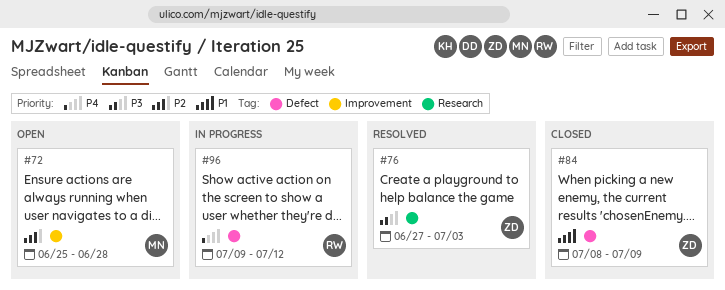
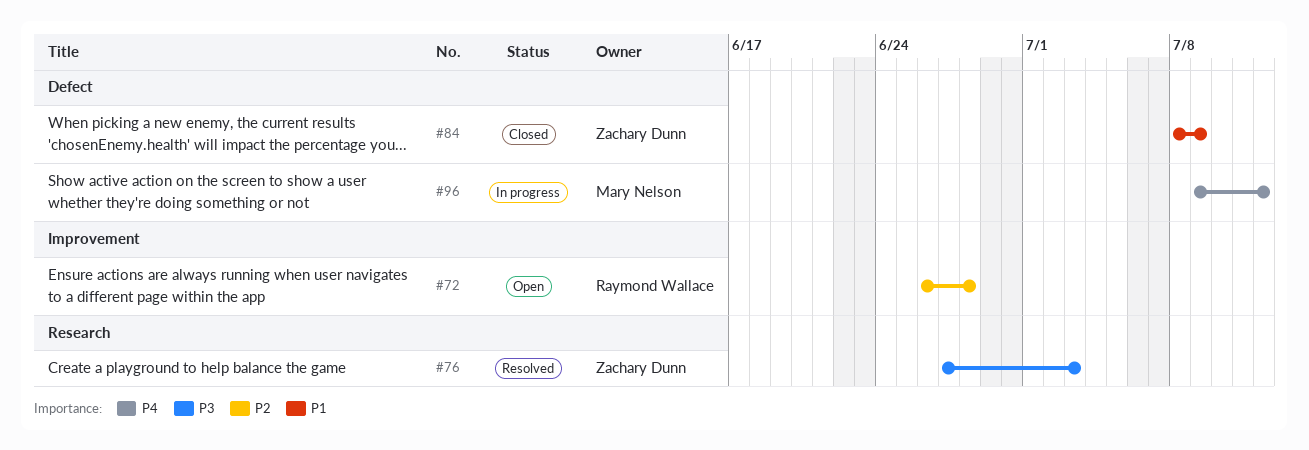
#72, owner: Mary Nelson -> Raymond Wallace
#72, start: Jun 25 -> Jun 26
#96, owner: Raymond Wallace -> Mary Nelson

